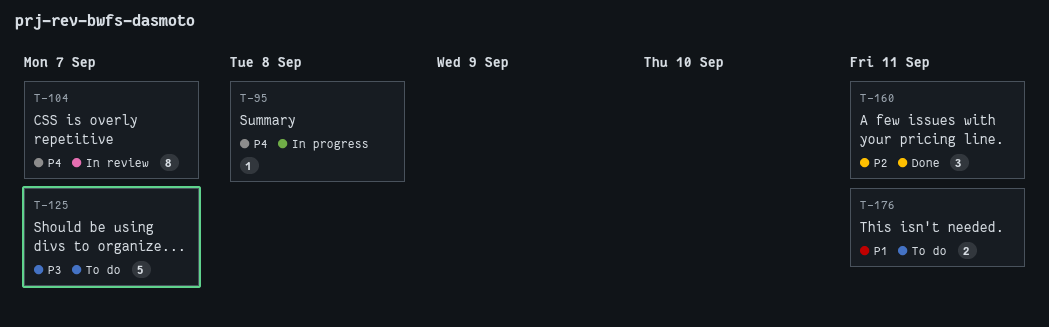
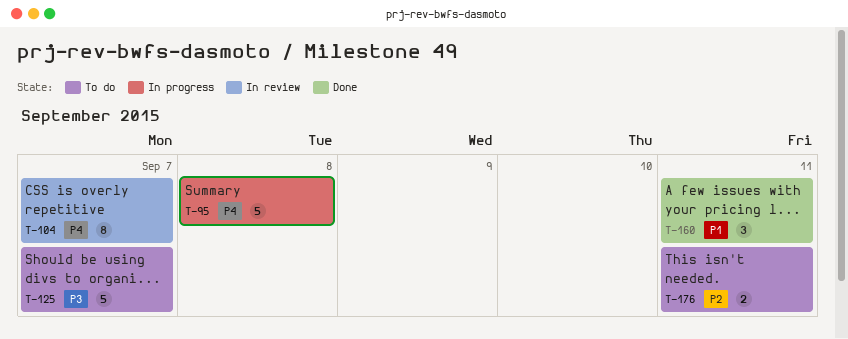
T-95, estimate: 1 -> 5
T-160, priority: P2 -> P1
T-176, priority: P1 -> P2

